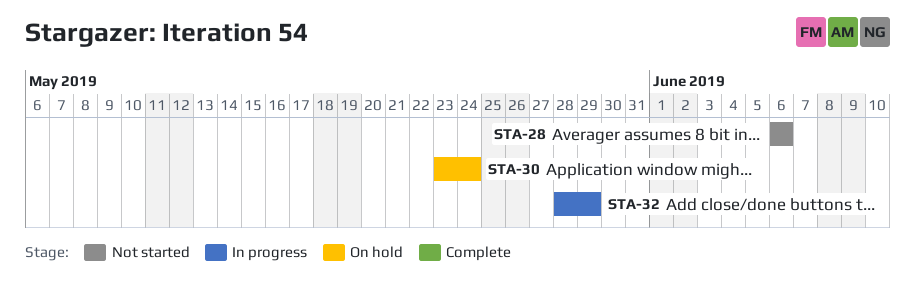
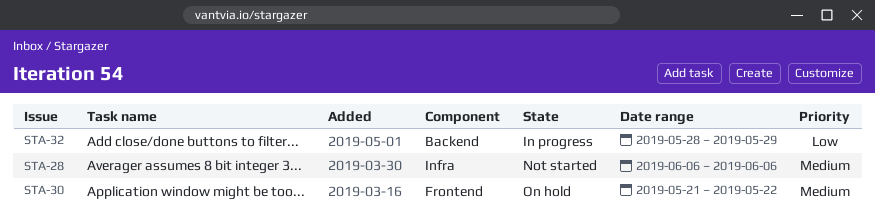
STA-30, start: May 23 -> May 21
STA-30, due: May 24 -> May 22

